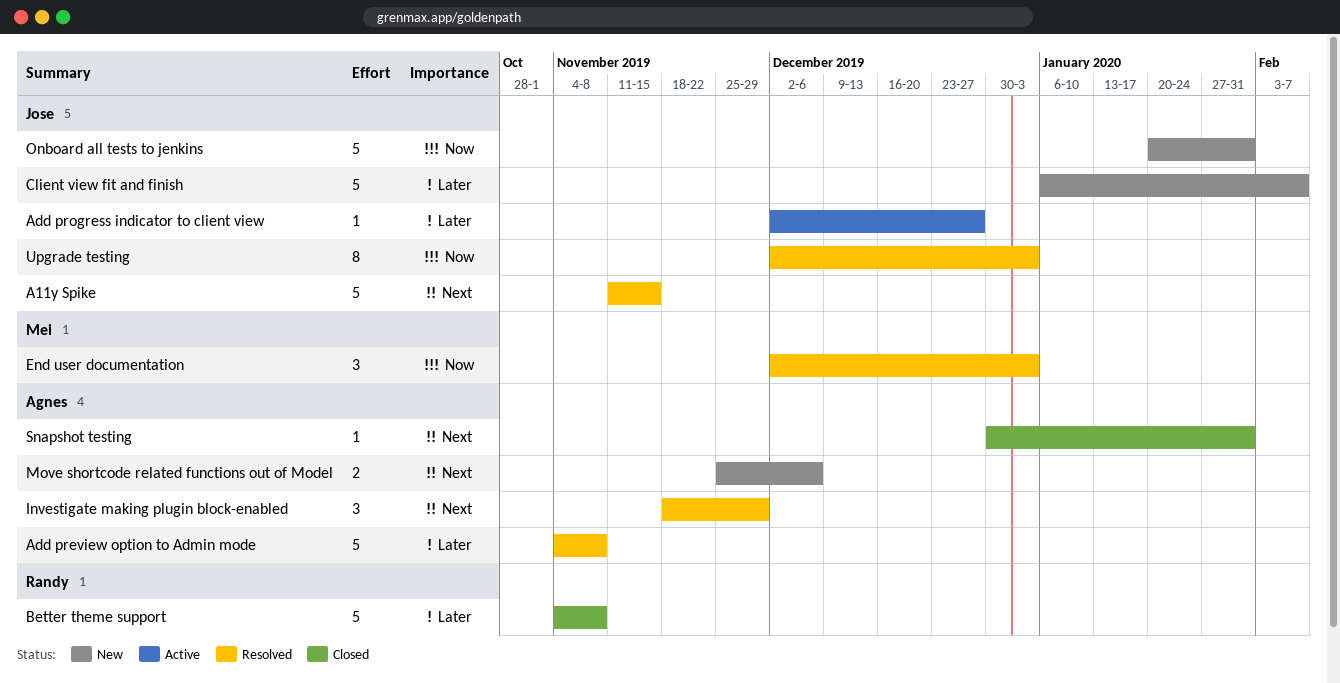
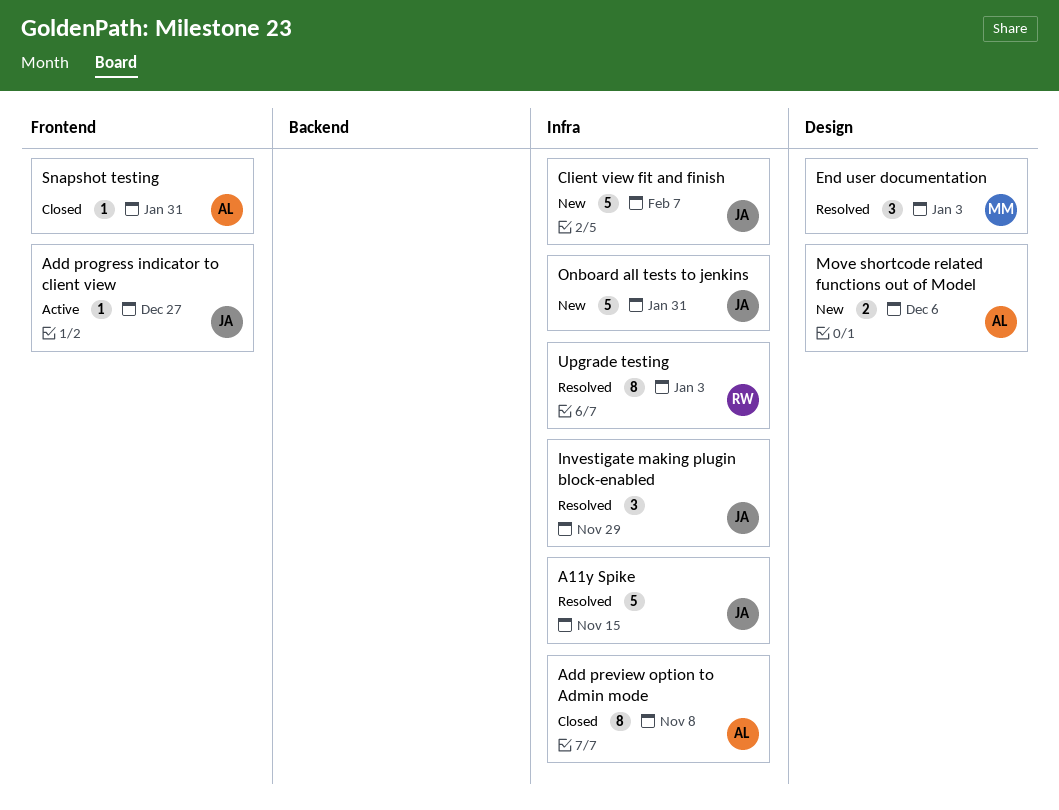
Add preview option to Admin mode, status: Resolved -> Closed
Add preview option to Admin mode, estimate: 5 -> 8
Better theme support: present -> none
Investigate making plugin block-enabled, owner: Agnes -> Jose
Upgrade testing, owner: Jose -> Randy

